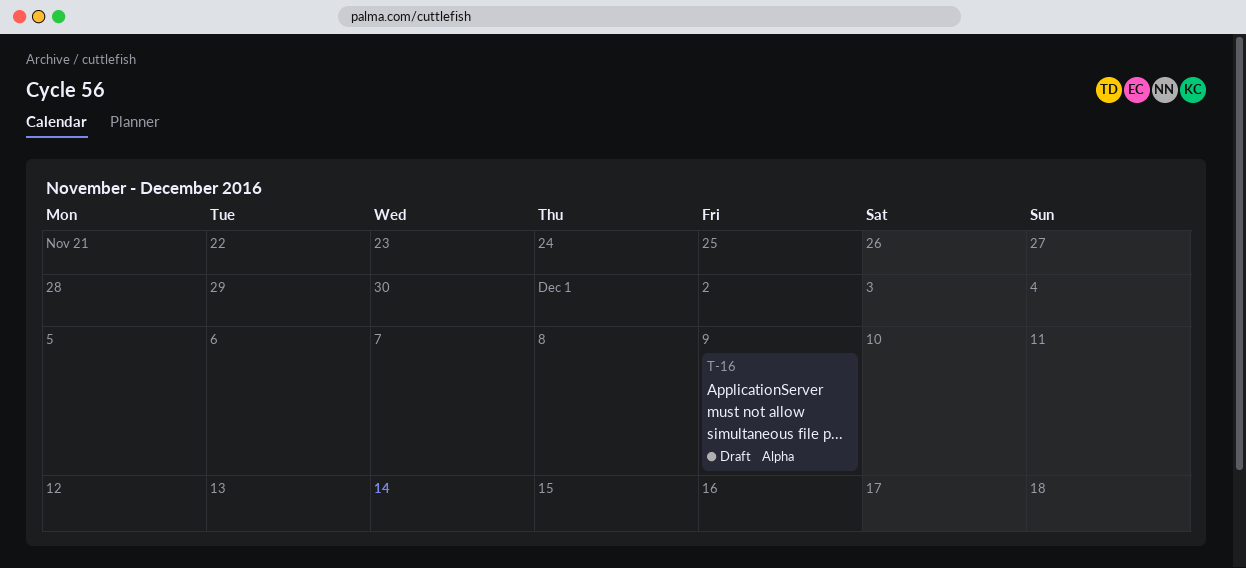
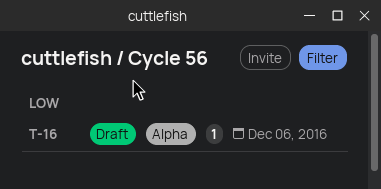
T-16, due: Dec 9 -> Dec 6

